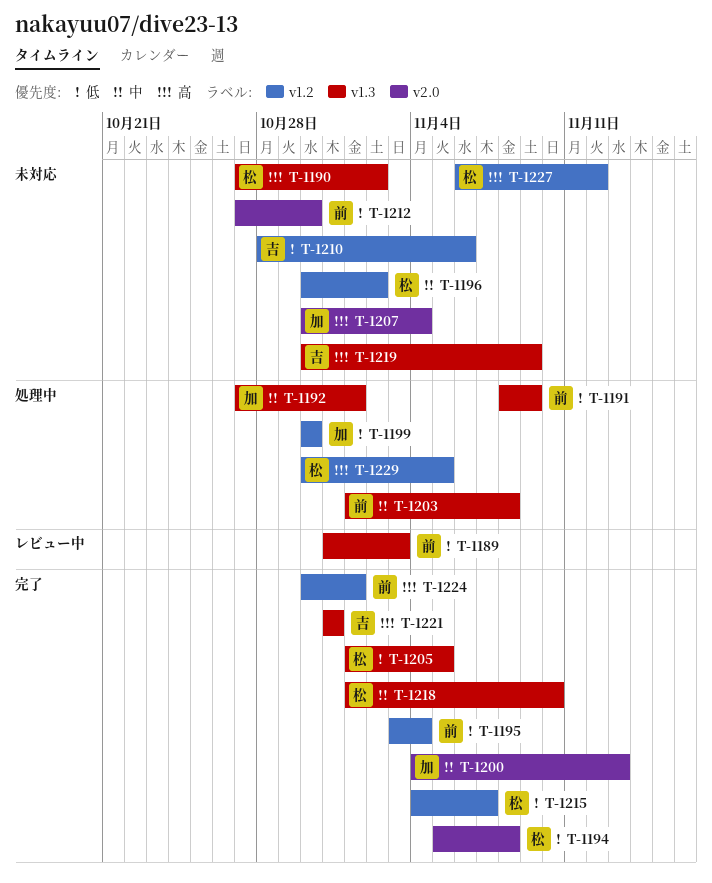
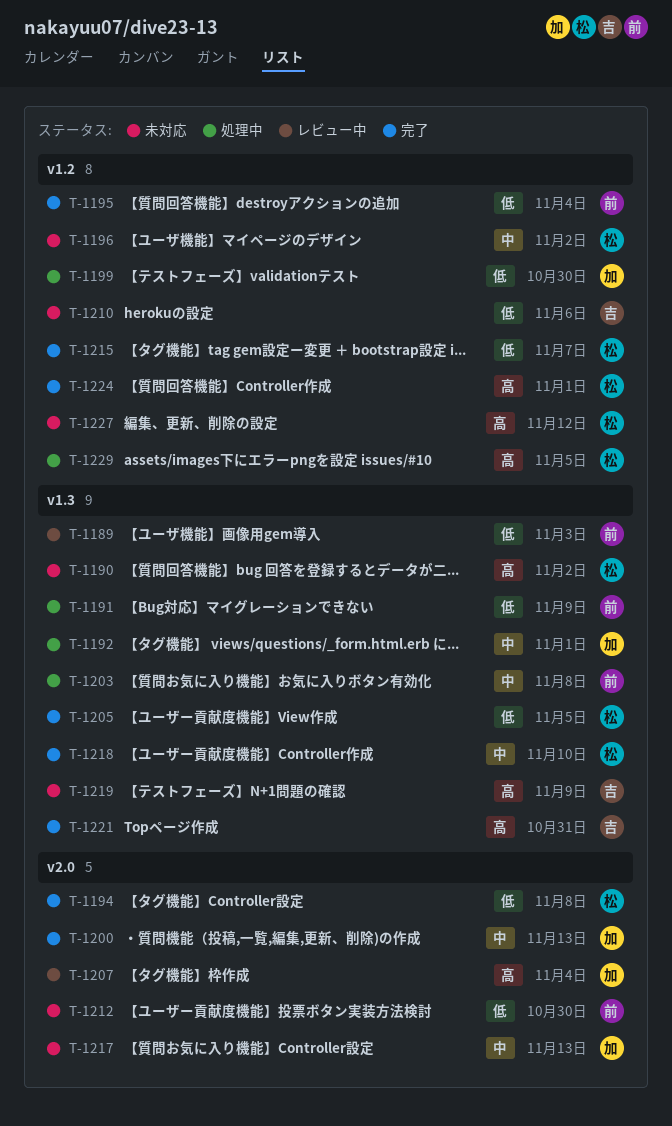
T-1207, status: 未対応 -> レビュー中
T-1217: none -> present
T-1224, owner: 前 -> 松

